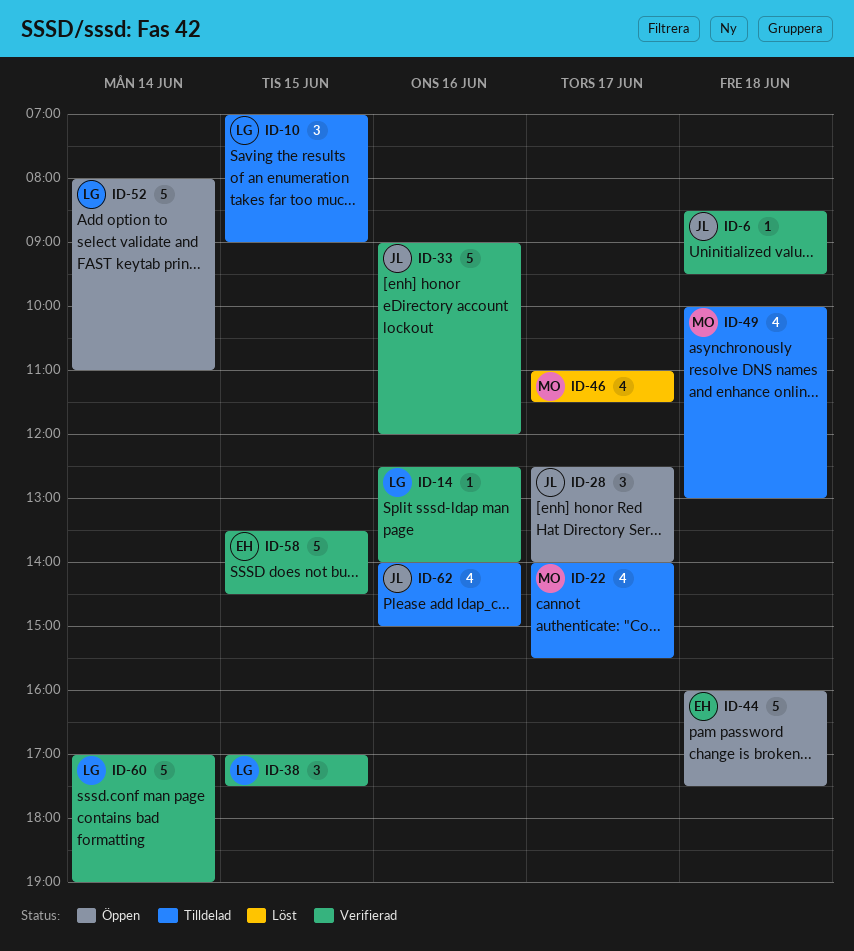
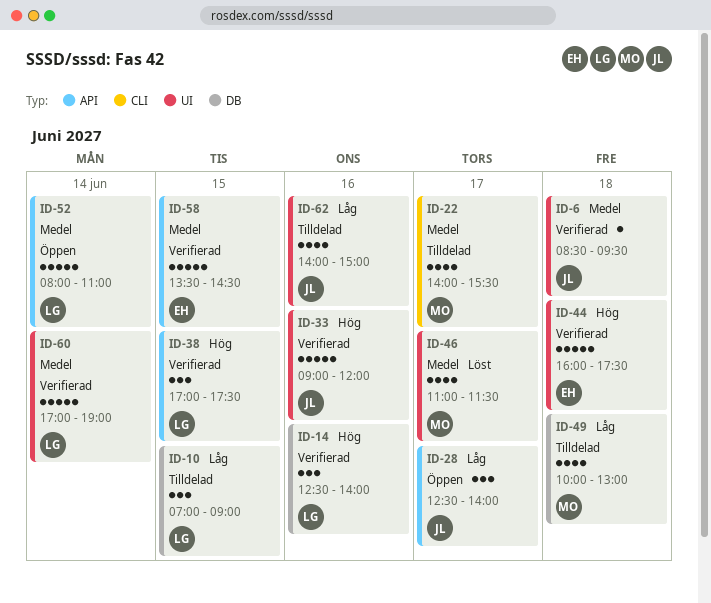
ID-14, estimate: 1 -> 3
ID-44, status: Öppen -> Verifierad

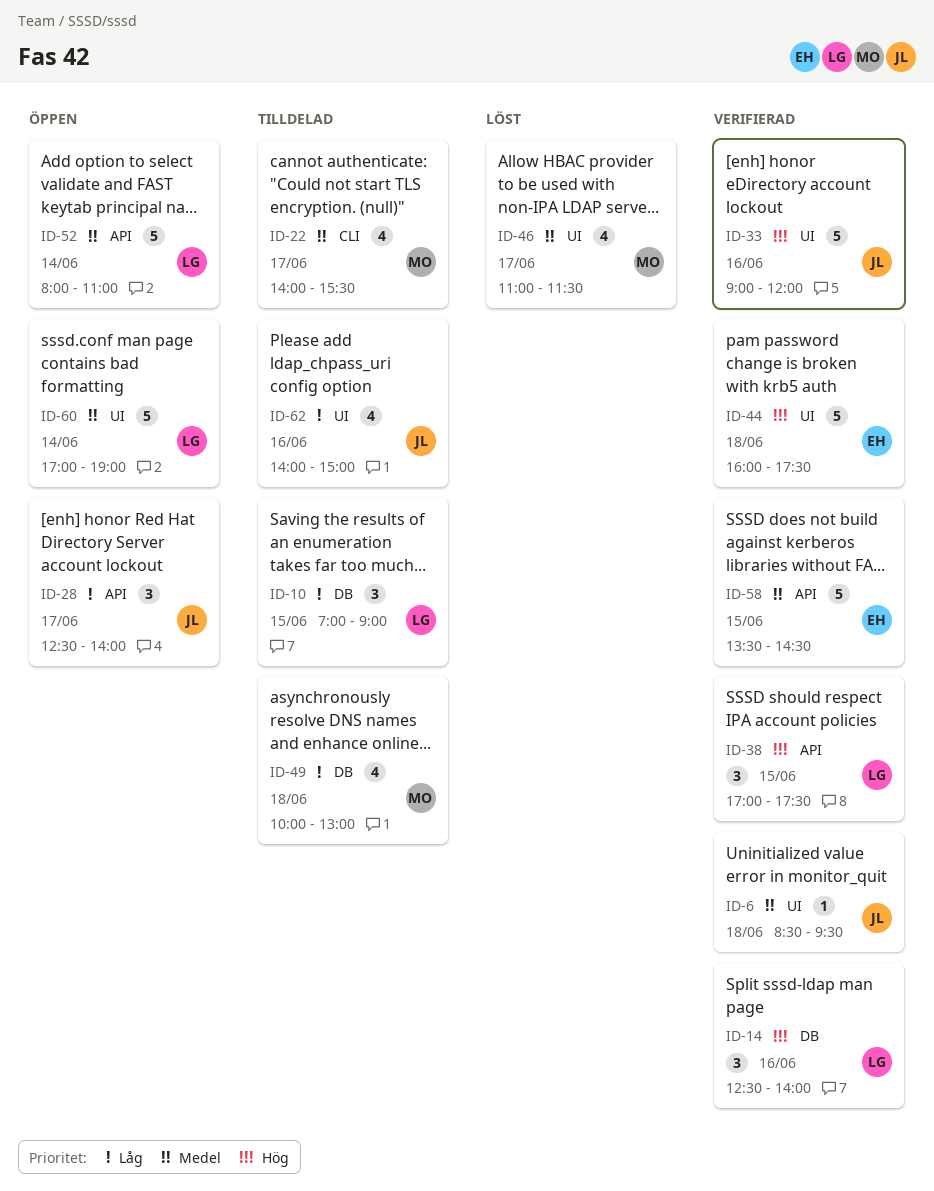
ID-60, status: Verifierad -> Öppen

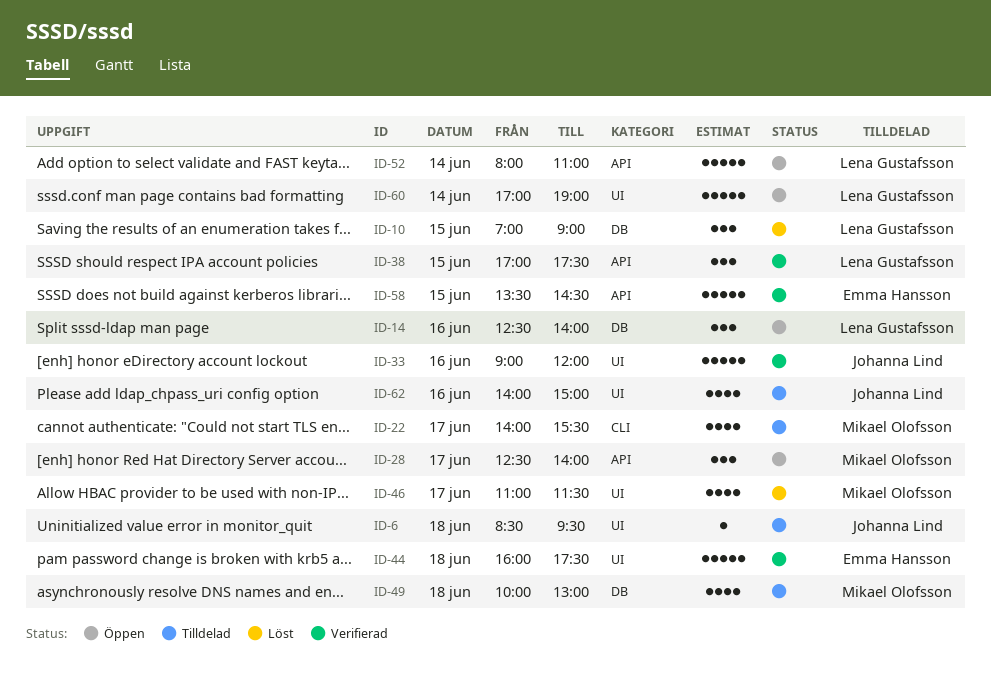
ID-6, status: Verifierad -> Tilldelad
ID-10, status: Tilldelad -> Löst
ID-14, status: Verifierad -> Öppen
ID-28, owner: Johanna Lind -> Mikael Olofsson

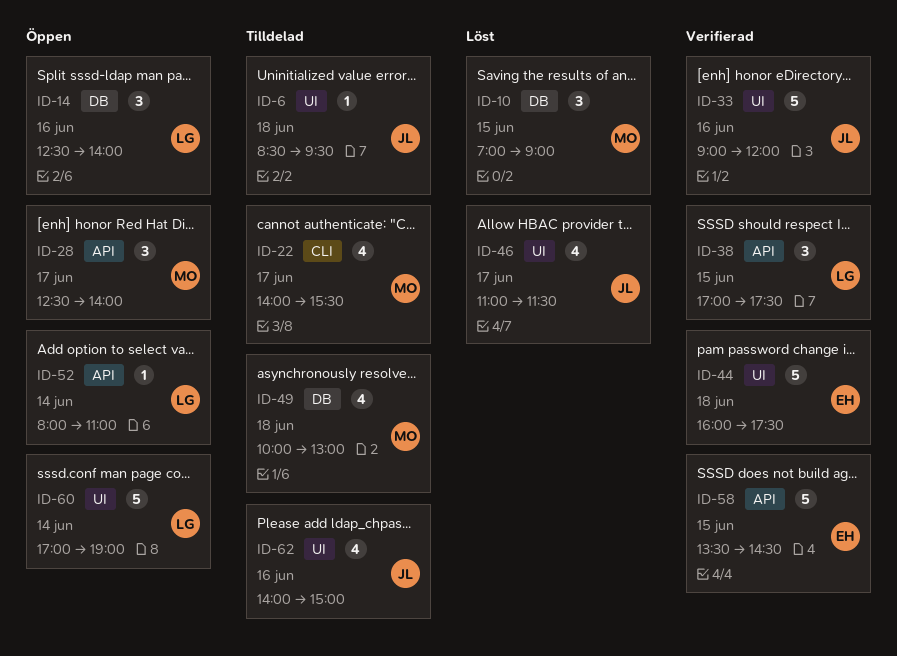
ID-10, owner: Lena Gustafsson -> Mikael Olofsson
ID-46, owner: Mikael Olofsson -> Johanna Lind
ID-52, estimate: 5 -> 1

